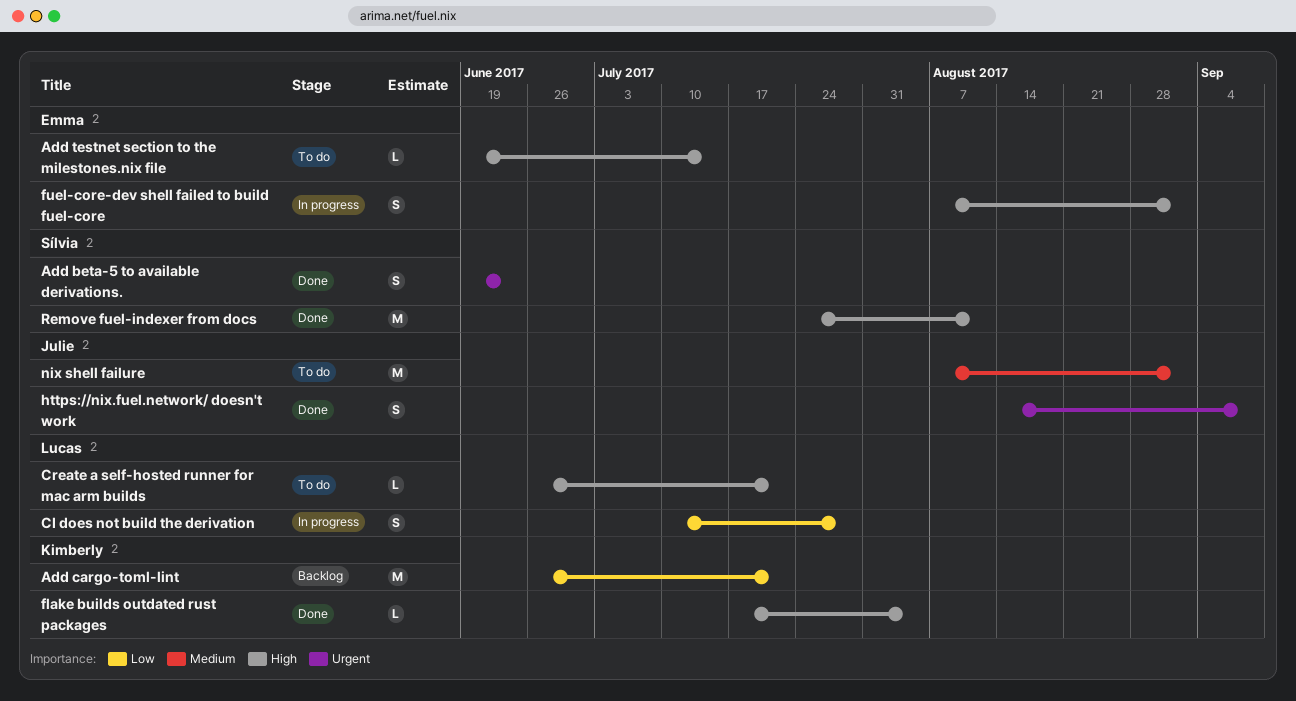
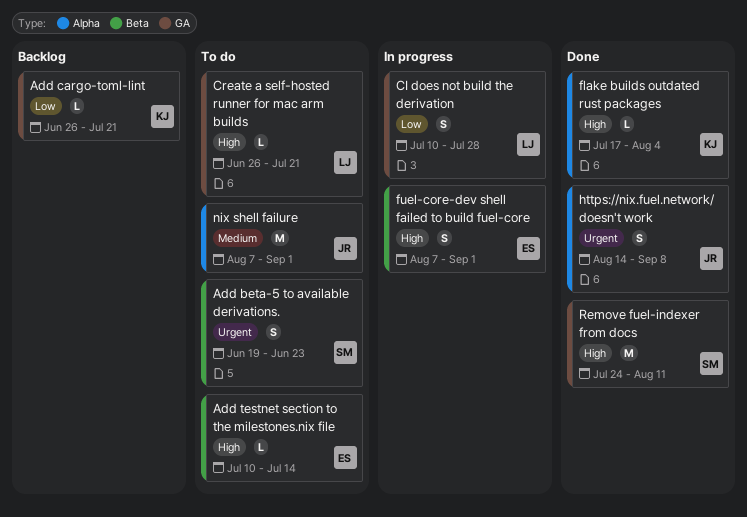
Add beta-5 to available derivations., status: Done -> To do
Add cargo-toml-lint, estimate: M -> L
Add testnet section to the milestones.nix file, start: Jun 19 -> Jul 10

